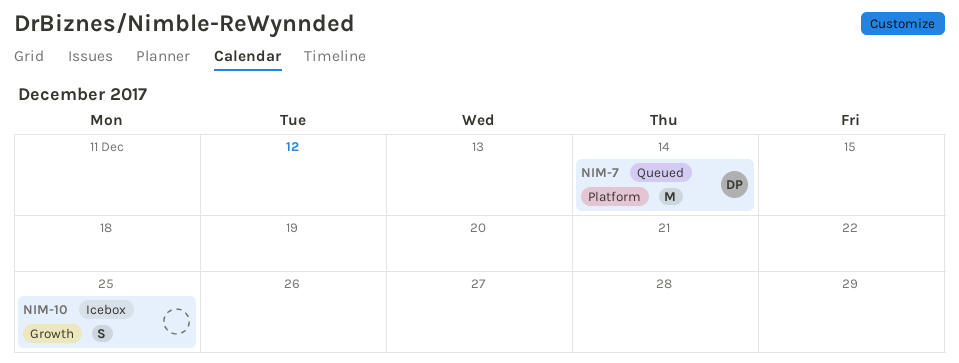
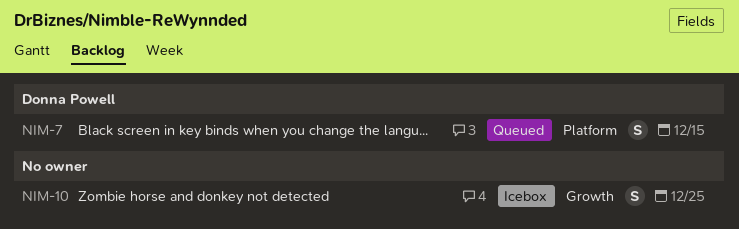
NIM-7, estimate: M -> S
NIM-7, due: Dec 14 -> Dec 15

